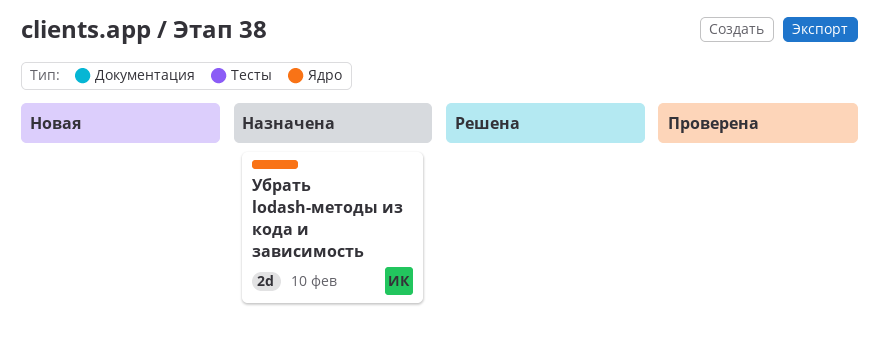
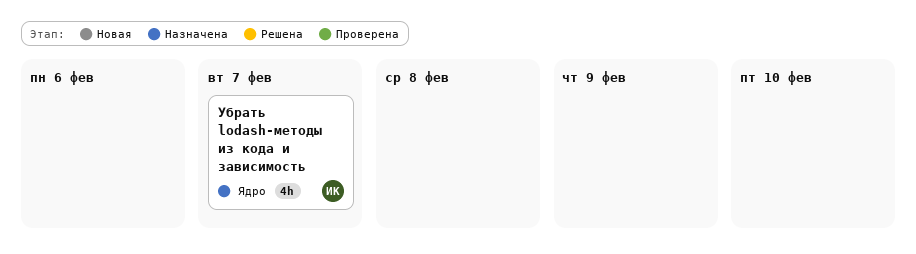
Убрать lodash-методы из кода и зависимость, estimate: 2d -> 4h
Убрать lodash-методы из кода и зависимость, due: Feb 10 -> Feb 7

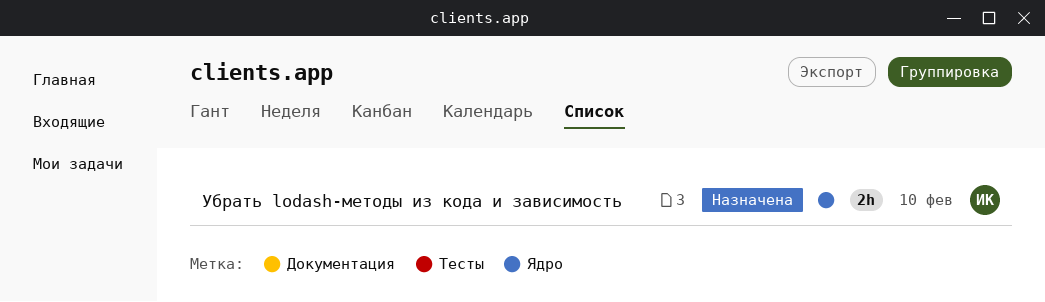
Убрать lodash-методы из кода и зависимость, estimate: 4h -> 2h
Убрать lodash-методы из кода и зависимость, due: Feb 7 -> Feb 10

